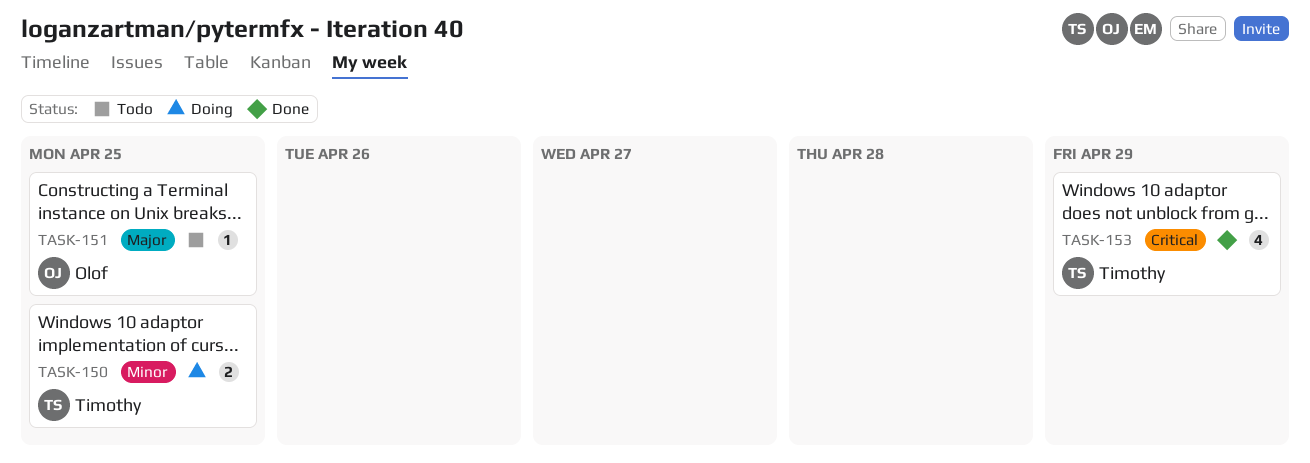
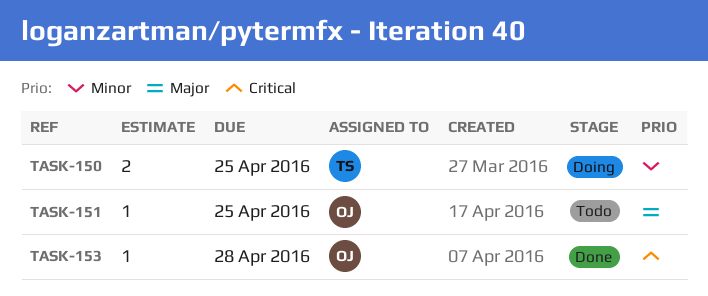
TASK-153, owner: Timothy -> Olof
TASK-153, estimate: 4 -> 1
TASK-153, due: Apr 29 -> Apr 28

